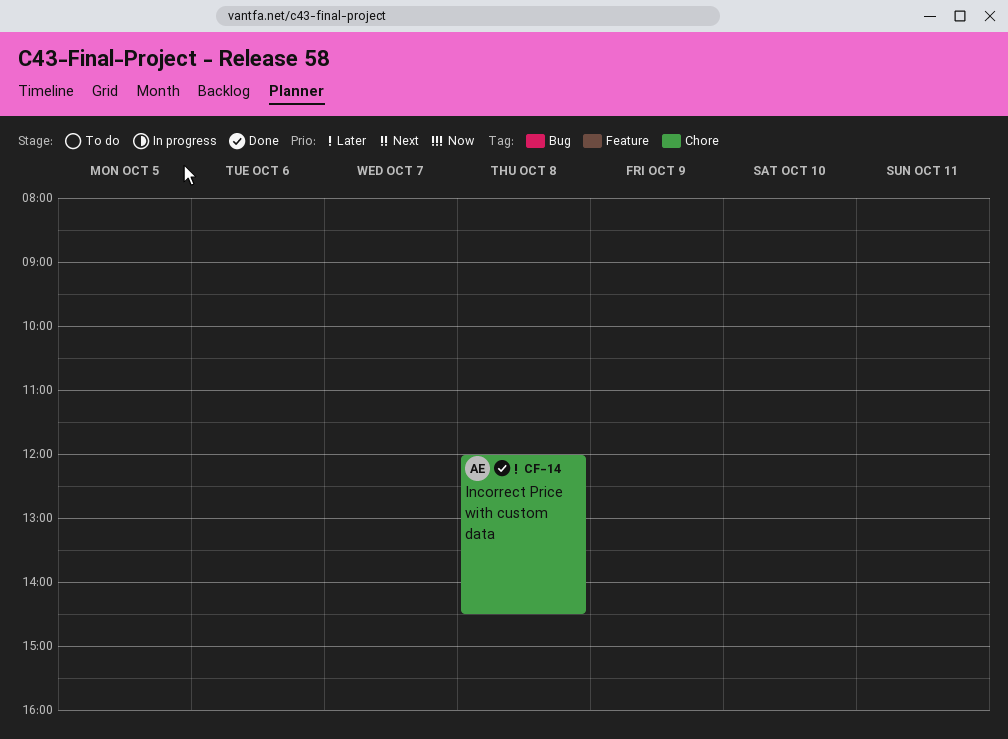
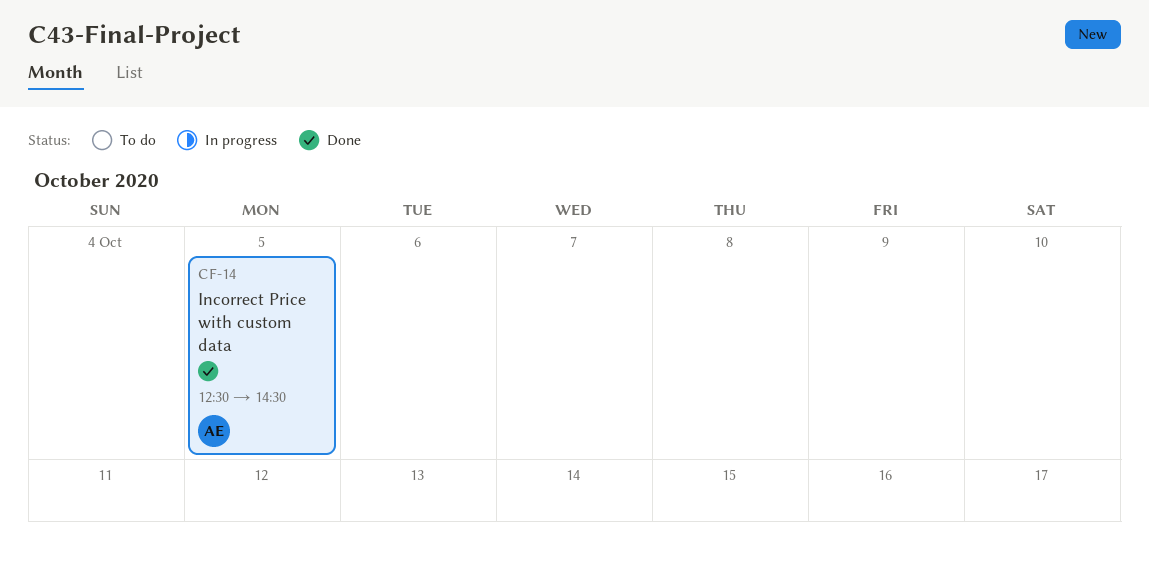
CF-14, day: Oct 8 -> Oct 5
CF-14, begins: 12:00 -> 12:30

